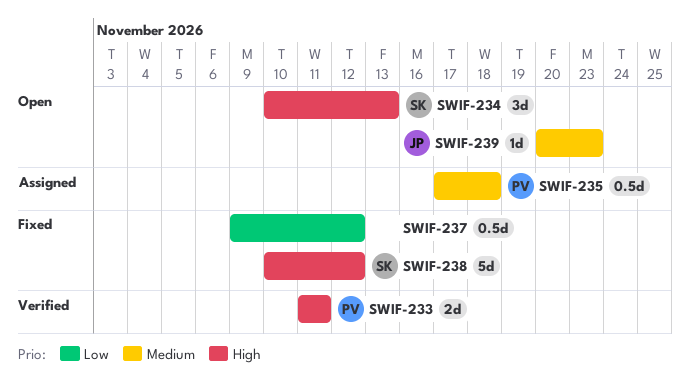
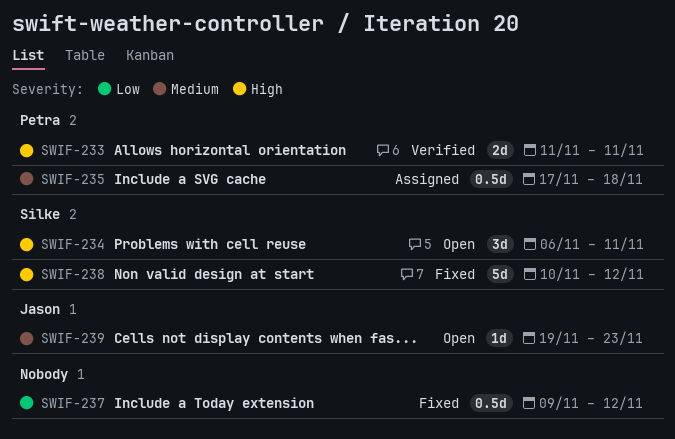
SWIF-234, start: Nov 10 -> Nov 6
SWIF-234, due: Nov 13 -> Nov 11
SWIF-239, start: Nov 20 -> Nov 19

